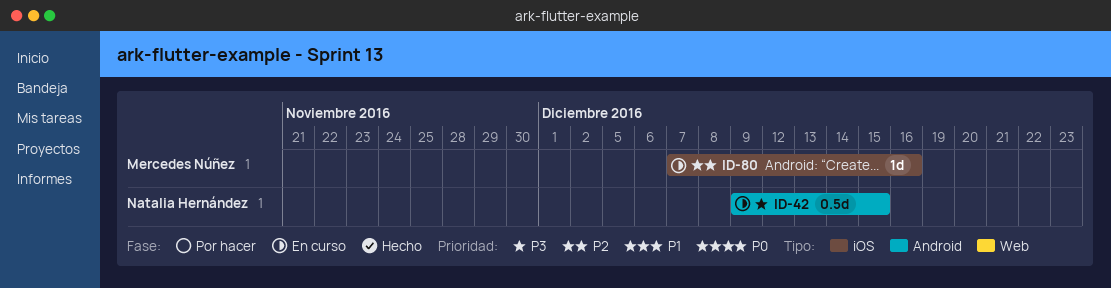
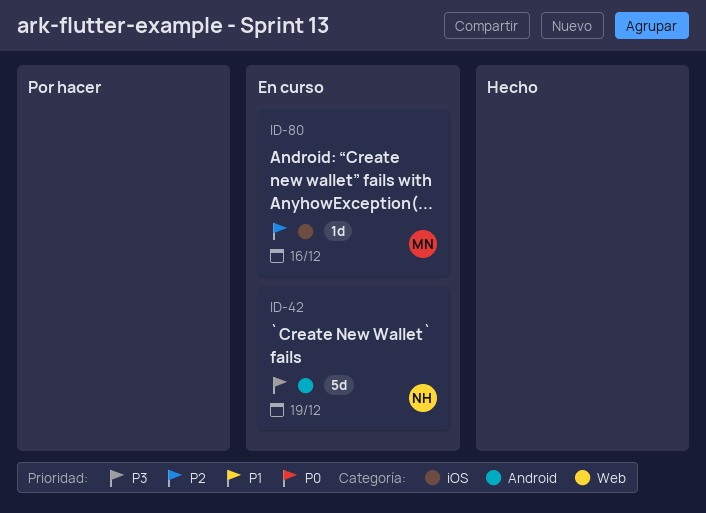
ID-42, estimate: 0.5d -> 5d
ID-42, due: Dec 15 -> Dec 19

